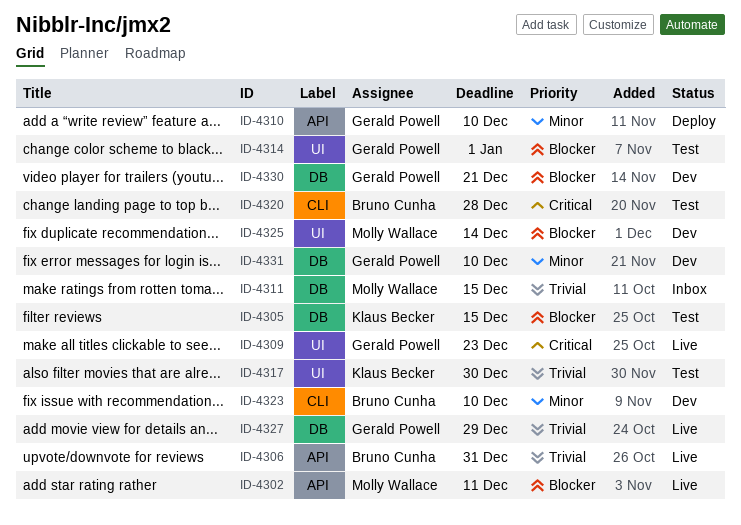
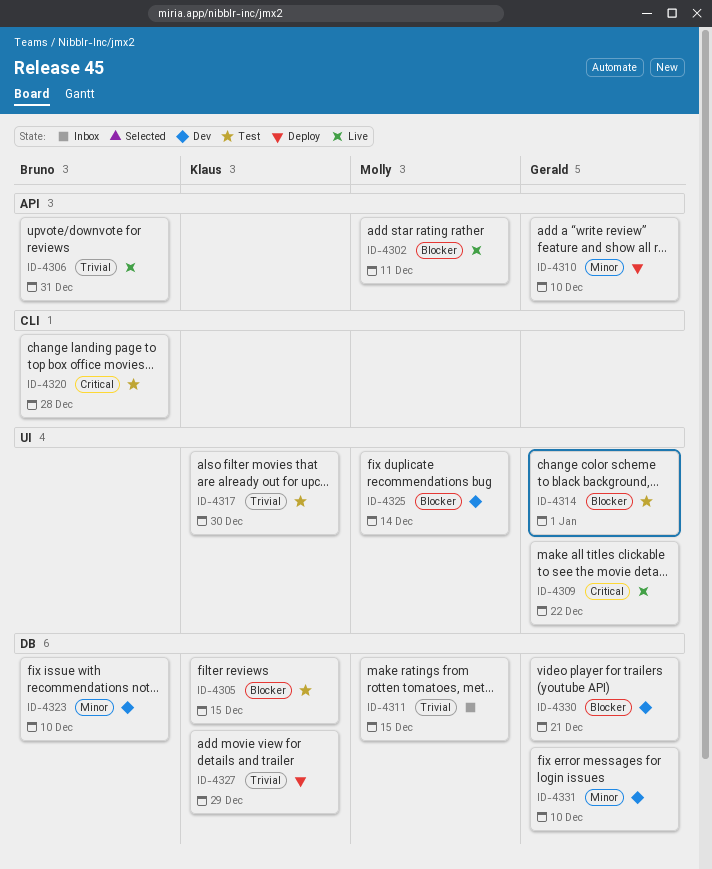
ID-4309, due: Dec 23 -> Dec 22
ID-4323, label: CLI -> DB
ID-4327, status: Live -> Deploy
ID-4327, owner: Gerald Powell -> Klaus Becker

